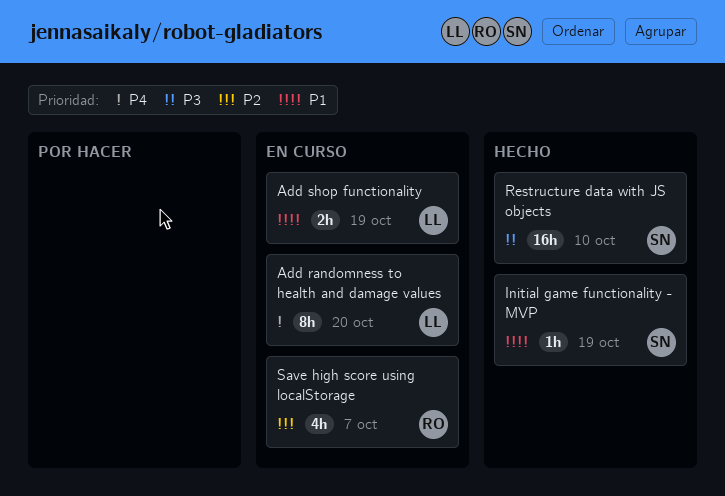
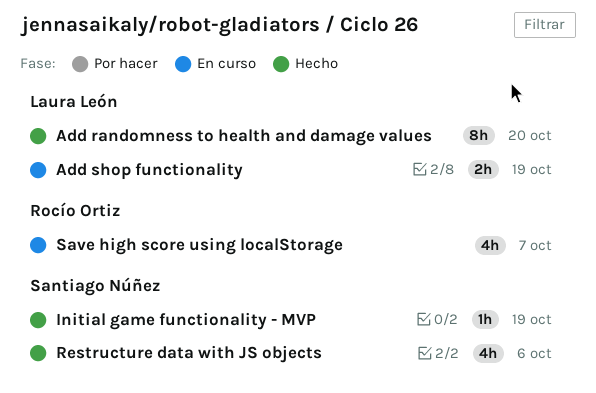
Add randomness to health and damage values, status: En curso -> Hecho
Restructure data with JS objects, estimate: 16h -> 4h
Restructure data with JS objects, due: Oct 10 -> Oct 6

